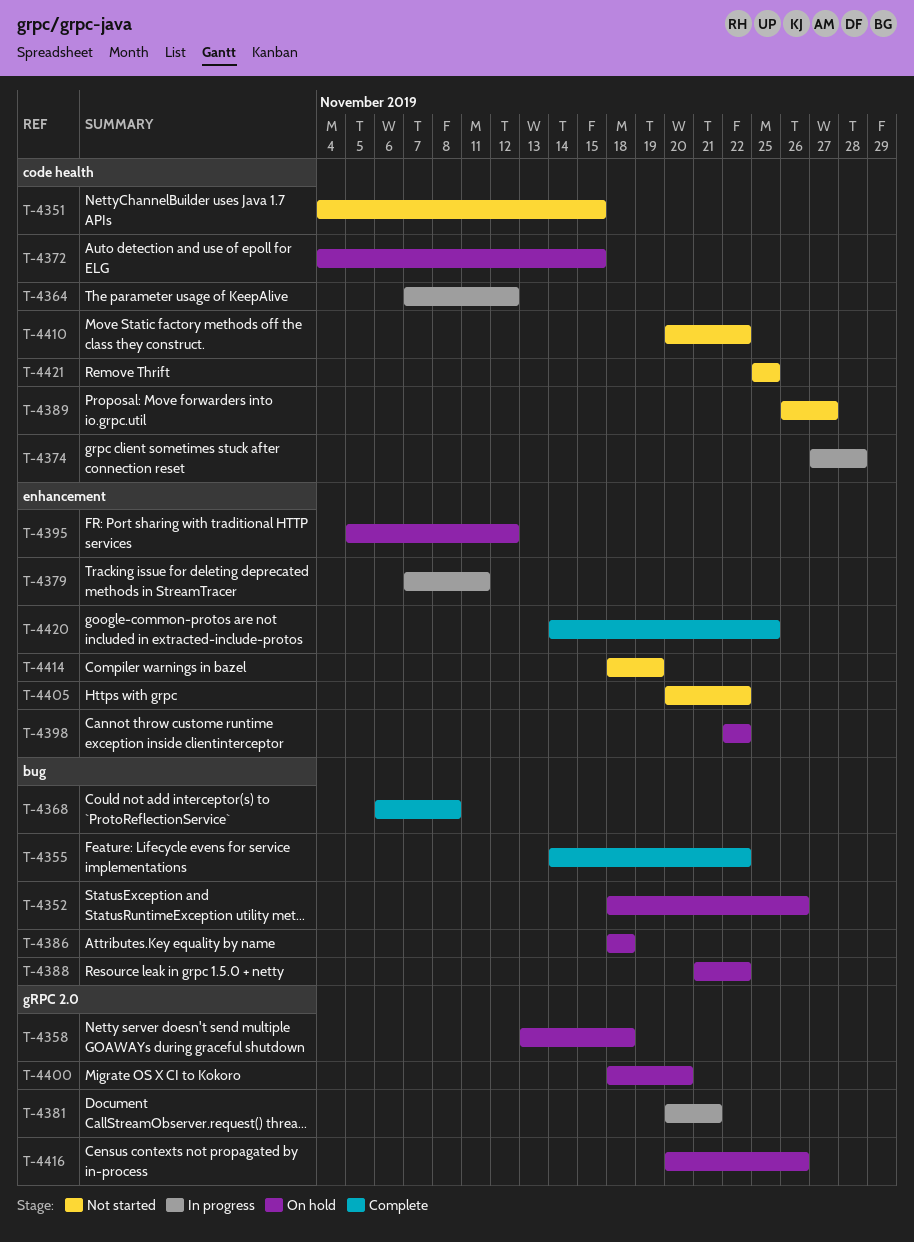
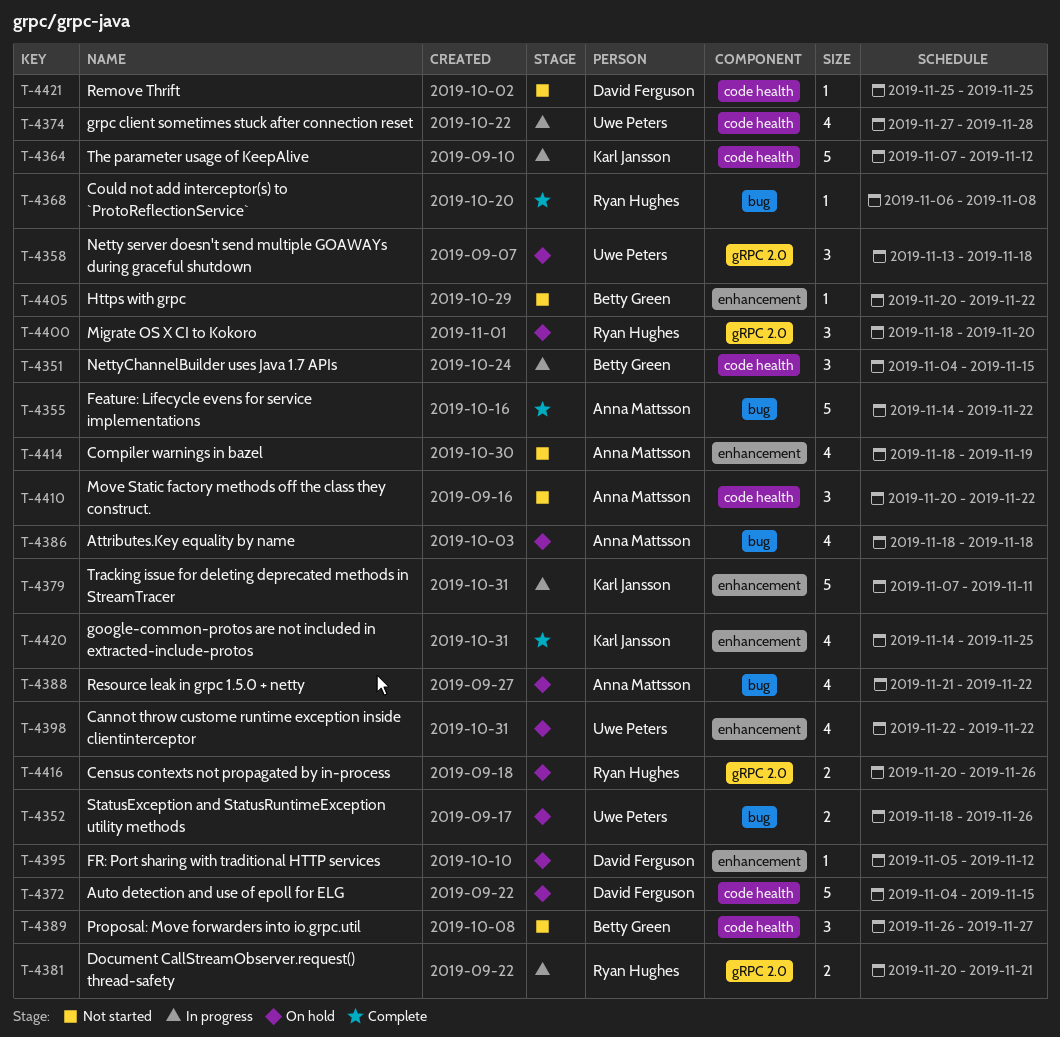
T-4351, status: Not started -> In progress

